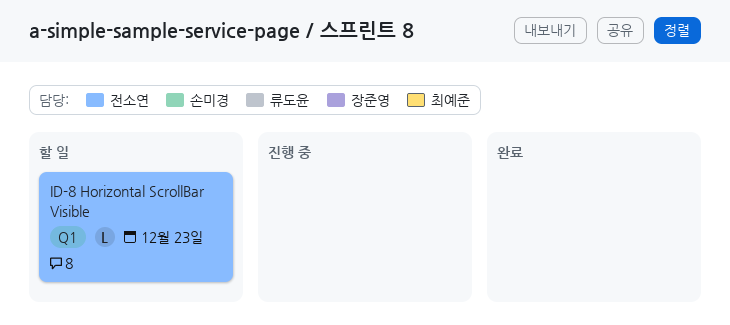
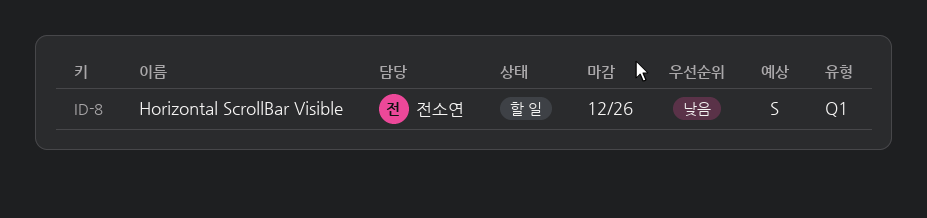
ID-8, estimate: L -> S
ID-8, due: Dec 23 -> Dec 26

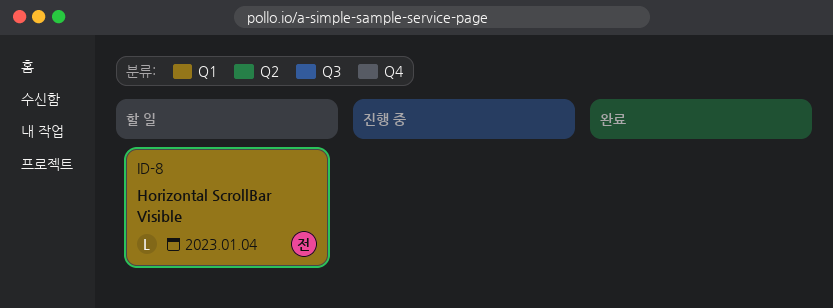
ID-8, estimate: S -> L
ID-8, due: Dec 26 -> Jan 4

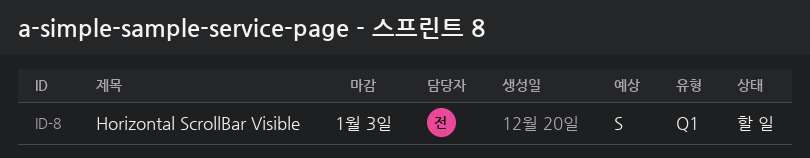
ID-8, estimate: L -> S
ID-8, due: Jan 4 -> Jan 3

